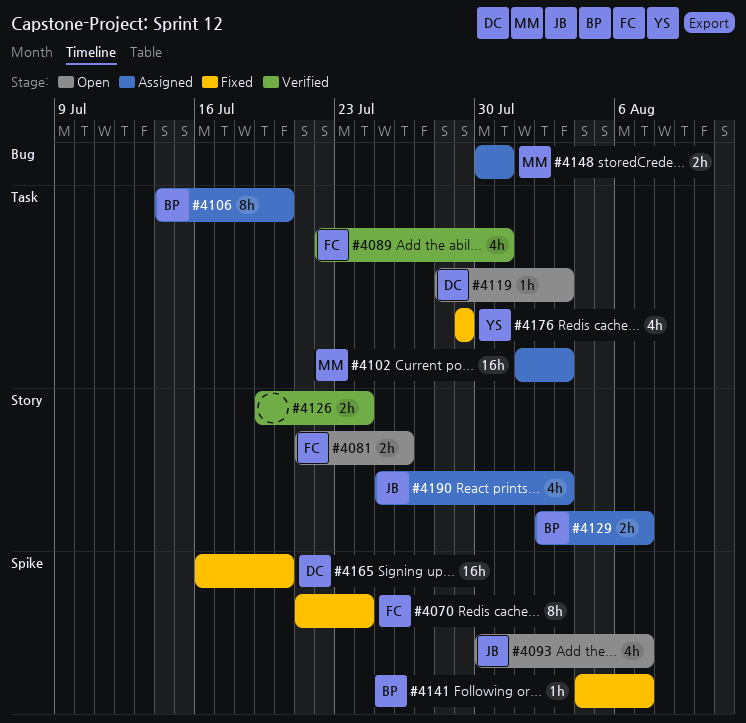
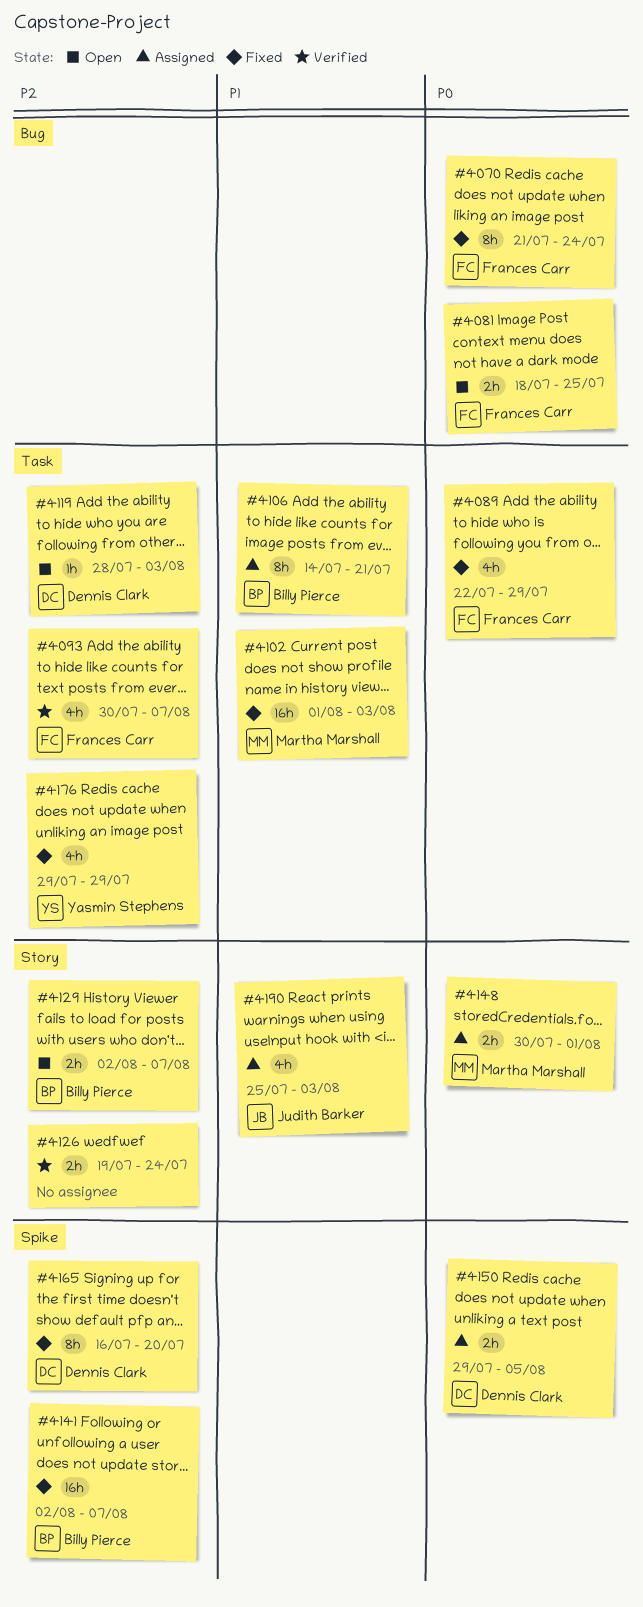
#4070, label: Spike -> Bug
#4081, label: Story -> Bug
#4081, start: Jul 21 -> Jul 18
#4081, due: Jul 26 -> Jul 25
#4089, status: Verified -> Fixed
#4089, due: Jul 31 -> Jul 29
#4093, status: Open -> Verified
#4093, owner: Judith Barker -> Frances Carr
#4093, label: Spike -> Task
#4102, status: Assigned -> Fixed
#4106, due: Jul 20 -> Jul 21
#4129, status: Assigned -> Open
#4141, estimate: 1h -> 16h
#4141, start: Aug 4 -> Aug 2
#4148, label: Bug -> Story
#4148, due: Jul 31 -> Aug 1
#4150: none -> present
#4165, estimate: 16h -> 8h

